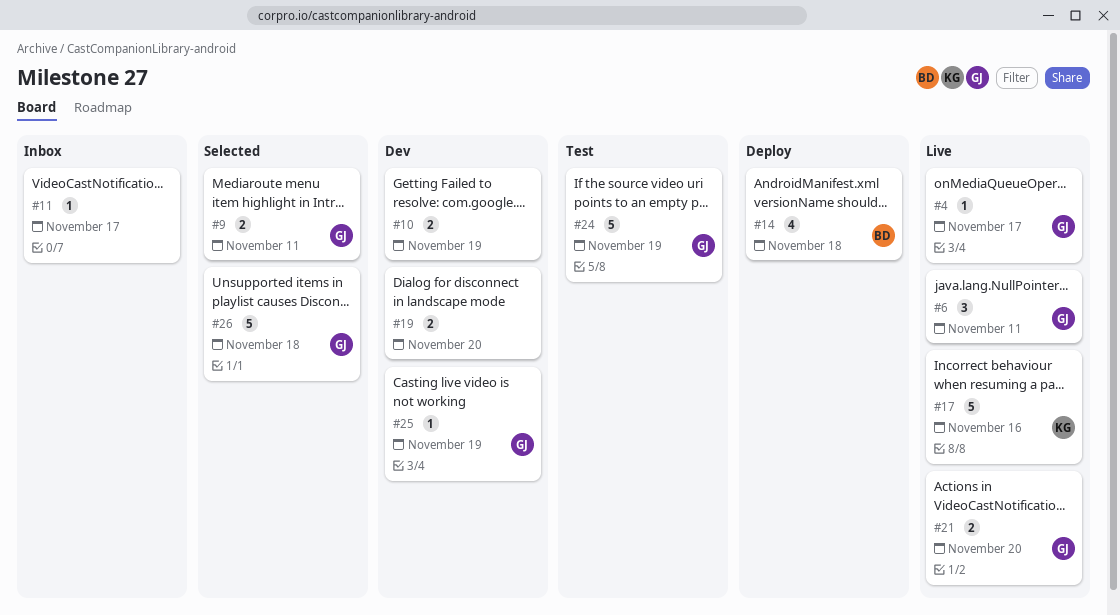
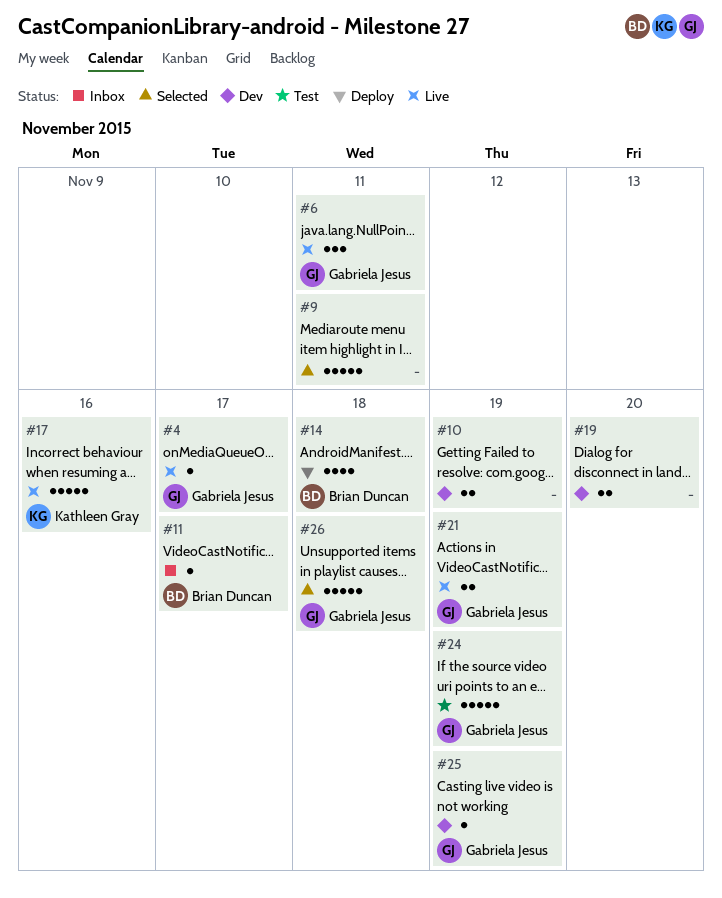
#9, owner: Gabriela Jesus -> none
#9, estimate: 2 -> 5
#11, owner: none -> Brian Duncan
#21, due: Nov 20 -> Nov 19

